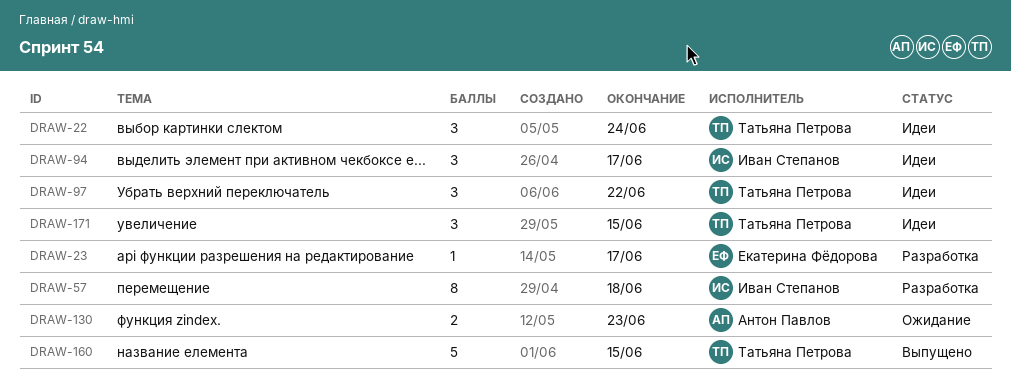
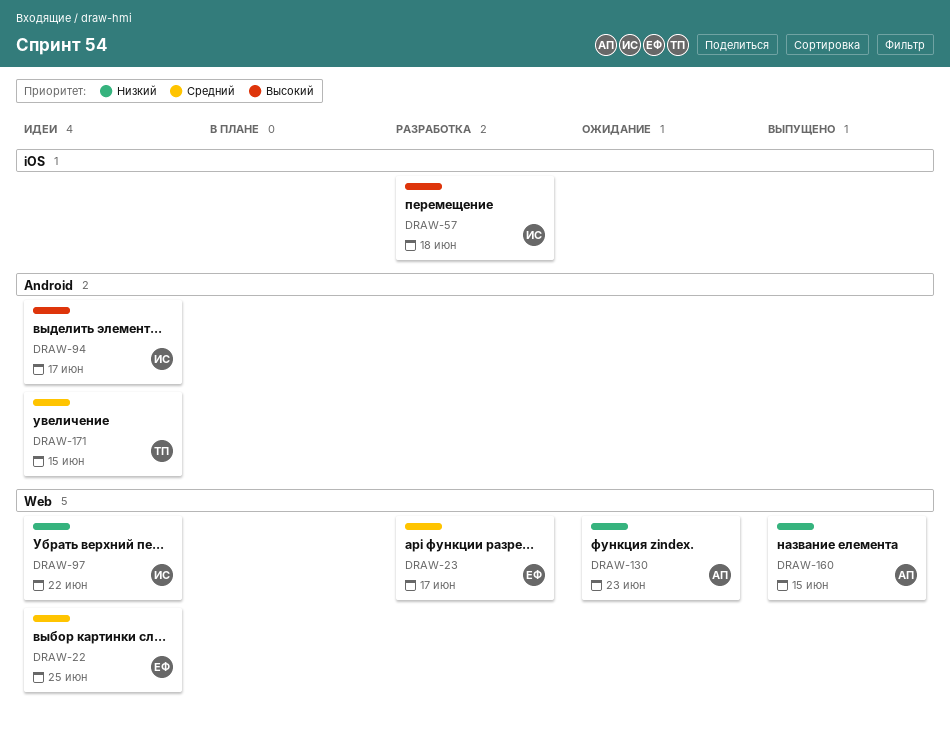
DRAW-22, owner: Татьяна Петрова -> Екатерина Фёдорова
DRAW-22, due: Jun 24 -> Jun 25
DRAW-97, owner: Татьяна Петрова -> Иван Степанов
DRAW-160, owner: Татьяна Петрова -> Антон Павлов

